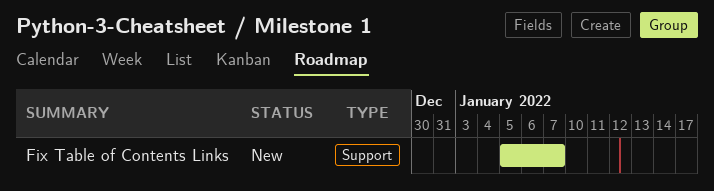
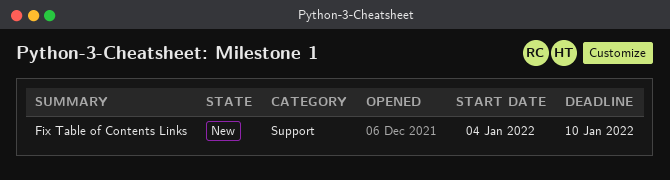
Fix Table of Contents Links, start: Jan 5 -> Jan 4
Fix Table of Contents Links, due: Jan 7 -> Jan 10

